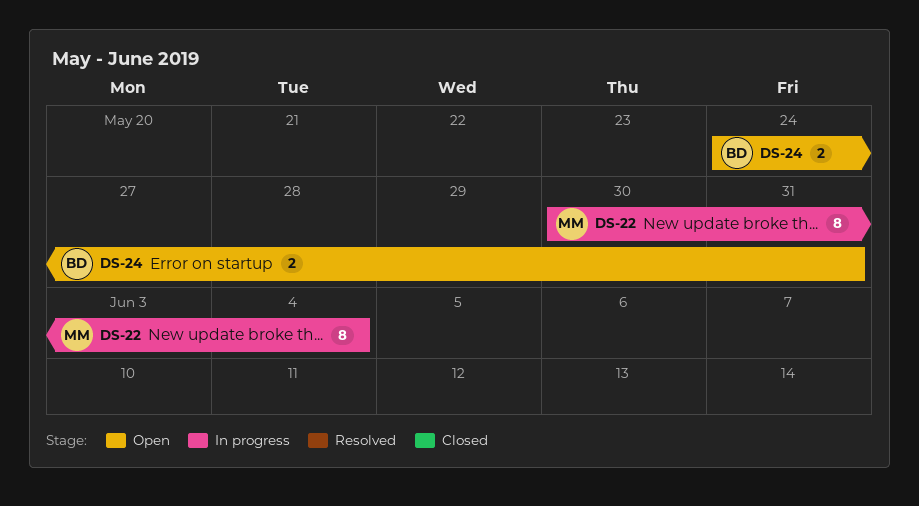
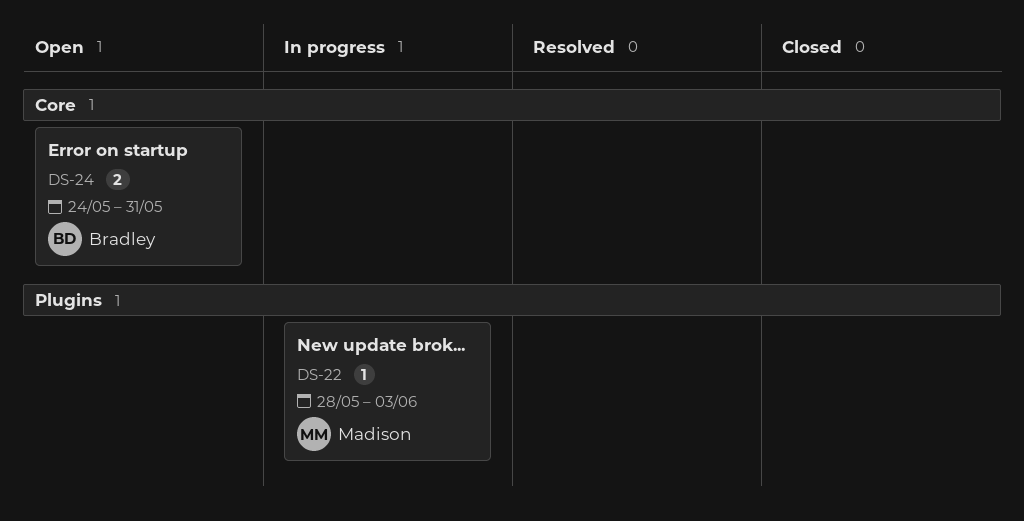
DS-22, estimate: 8 -> 1
DS-22, start: May 30 -> May 28
DS-22, due: Jun 4 -> Jun 3

